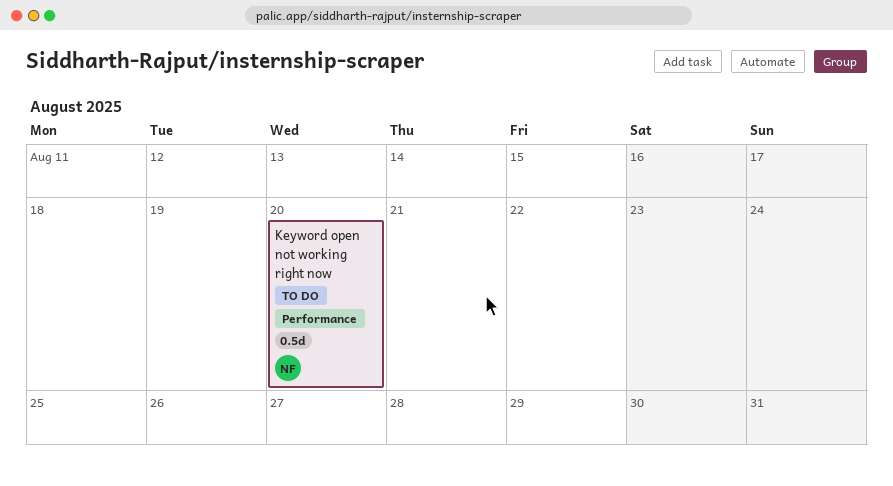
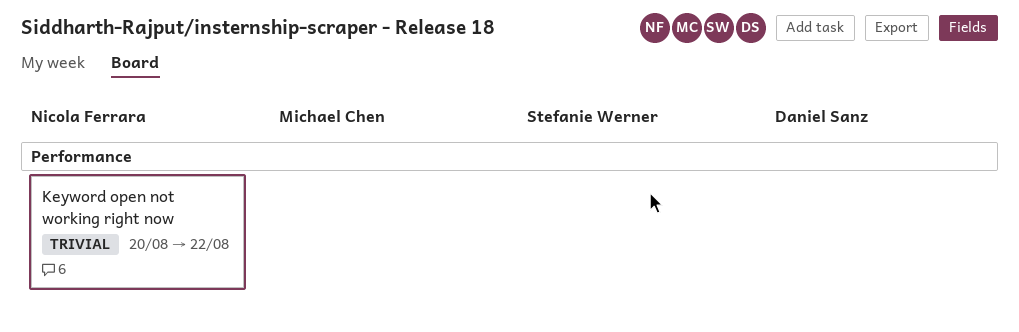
Keyword open not working right now, due: Aug 20 -> Aug 22

